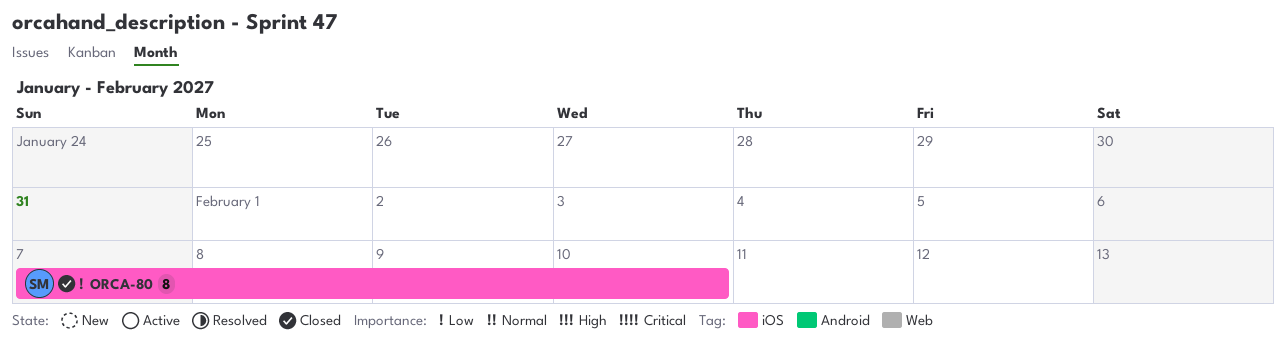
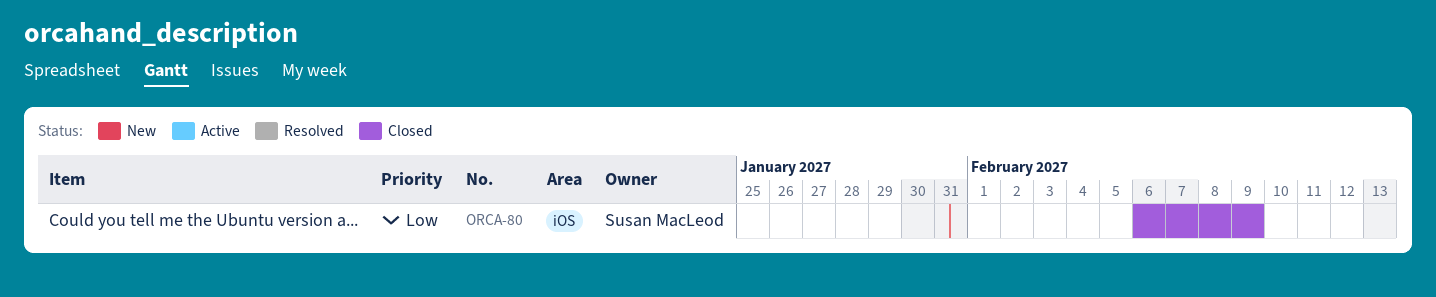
ORCA-80, start: Feb 7 -> Feb 6
ORCA-80, due: Feb 10 -> Feb 9

